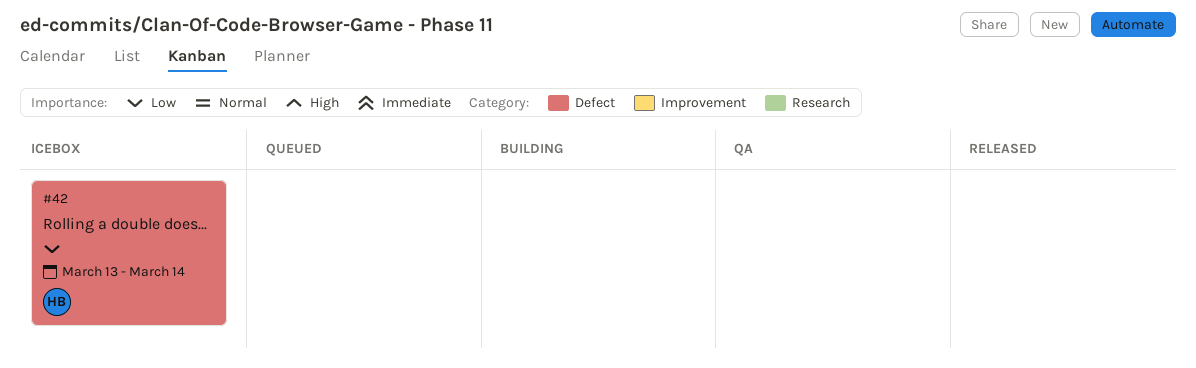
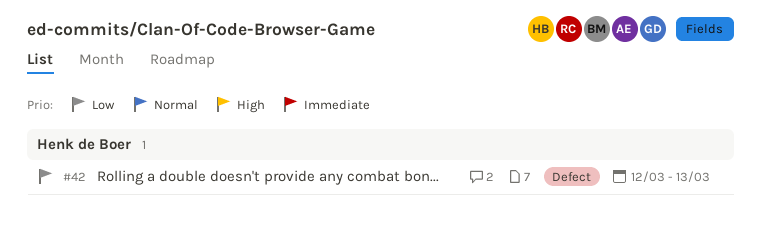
#42, start: Mar 13 -> Mar 12
#42, due: Mar 14 -> Mar 13

